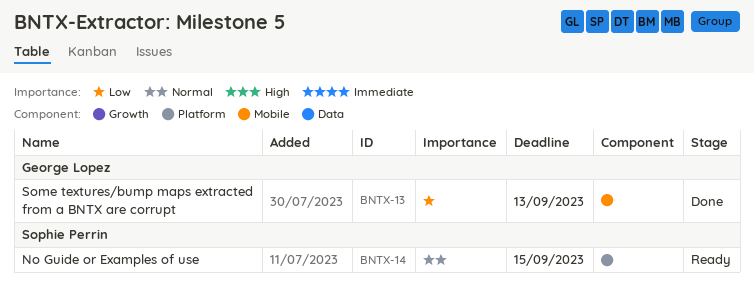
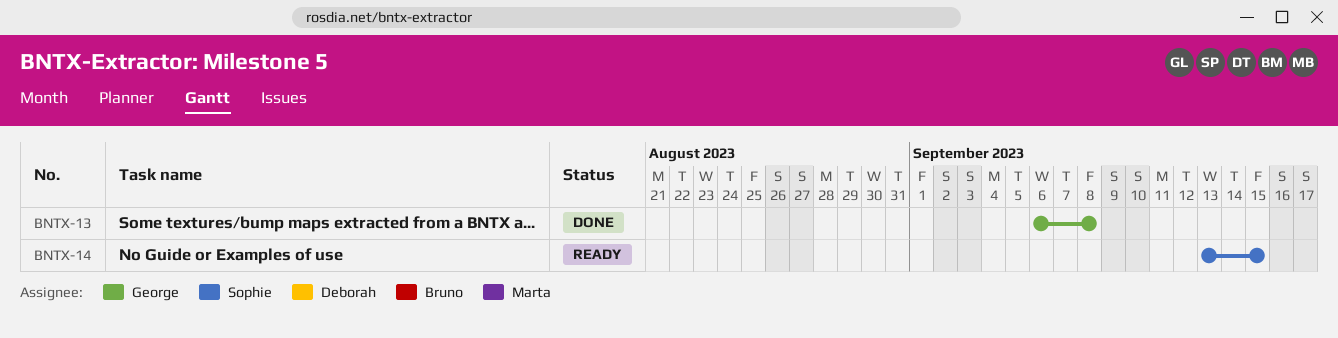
BNTX-13, due: Sep 13 -> Sep 8

